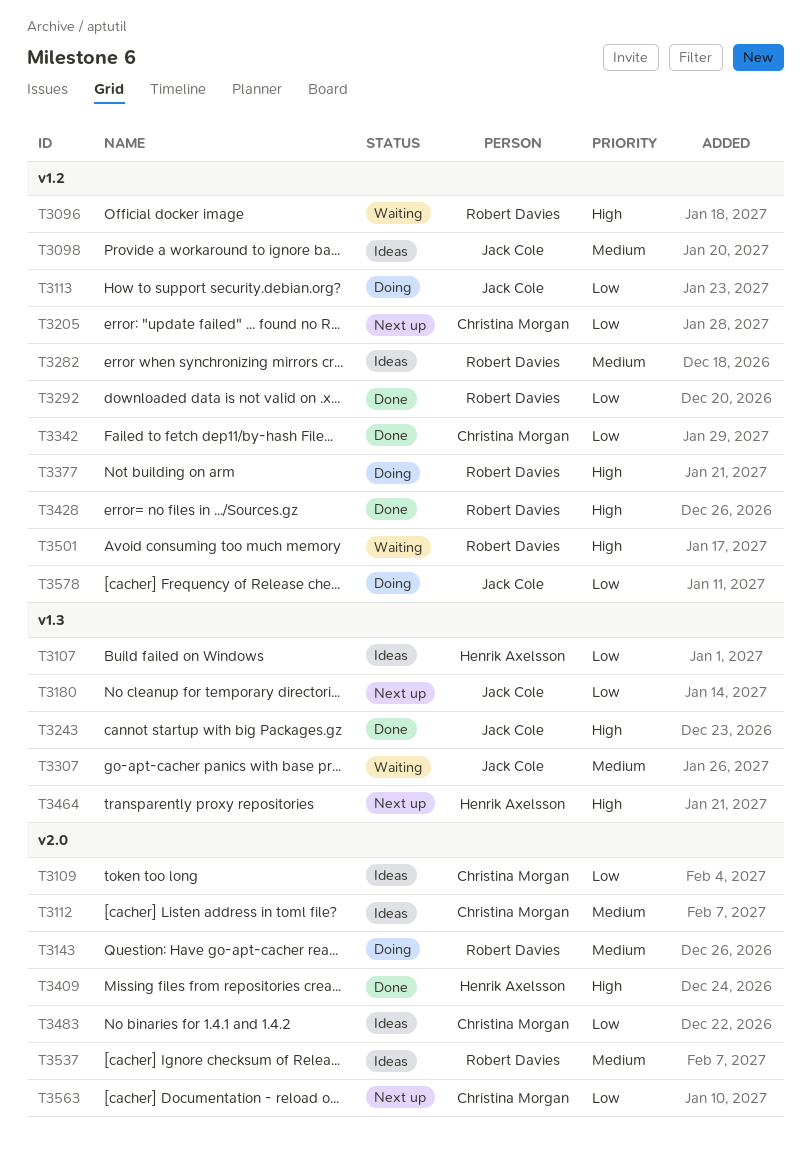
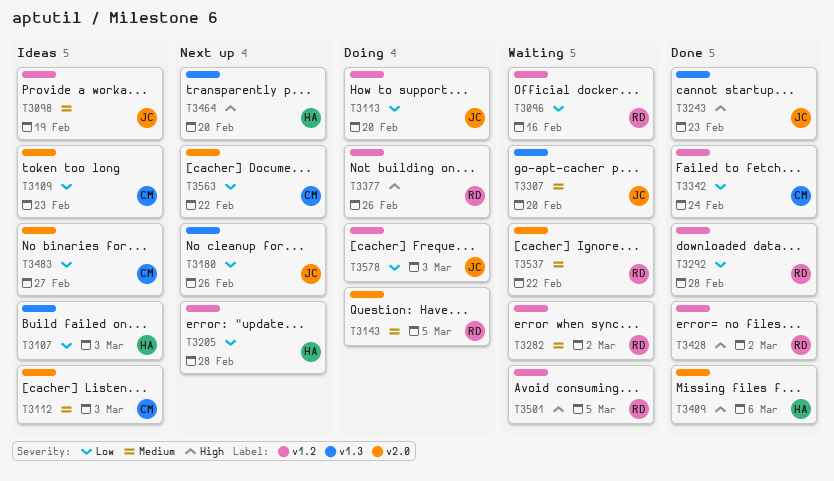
T3096, priority: High -> Low
T3205, owner: Christina Morgan -> Henrik Axelsson
T3282, status: Ideas -> Waiting
T3537, status: Ideas -> Waiting

